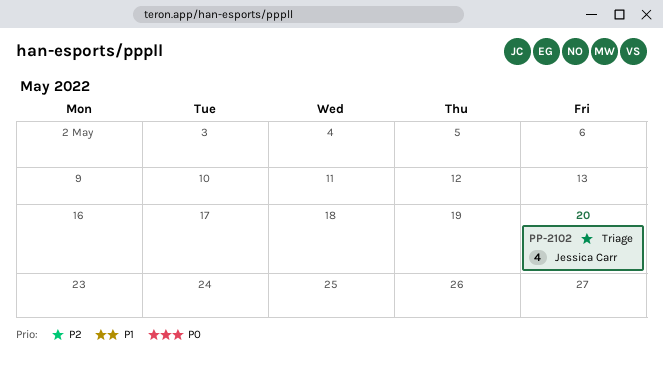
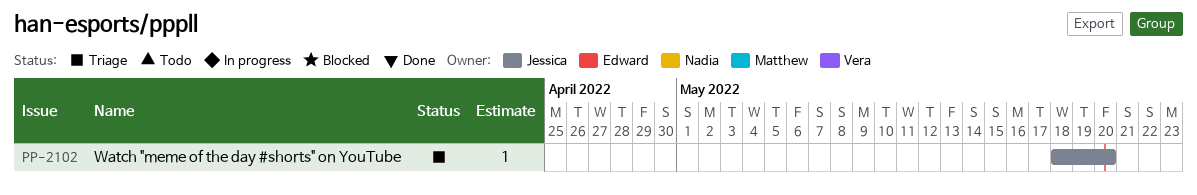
PP-2102, estimate: 4 -> 1

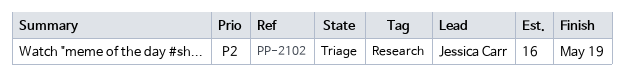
PP-2102, estimate: 1 -> 16
PP-2102, due: May 20 -> May 19

